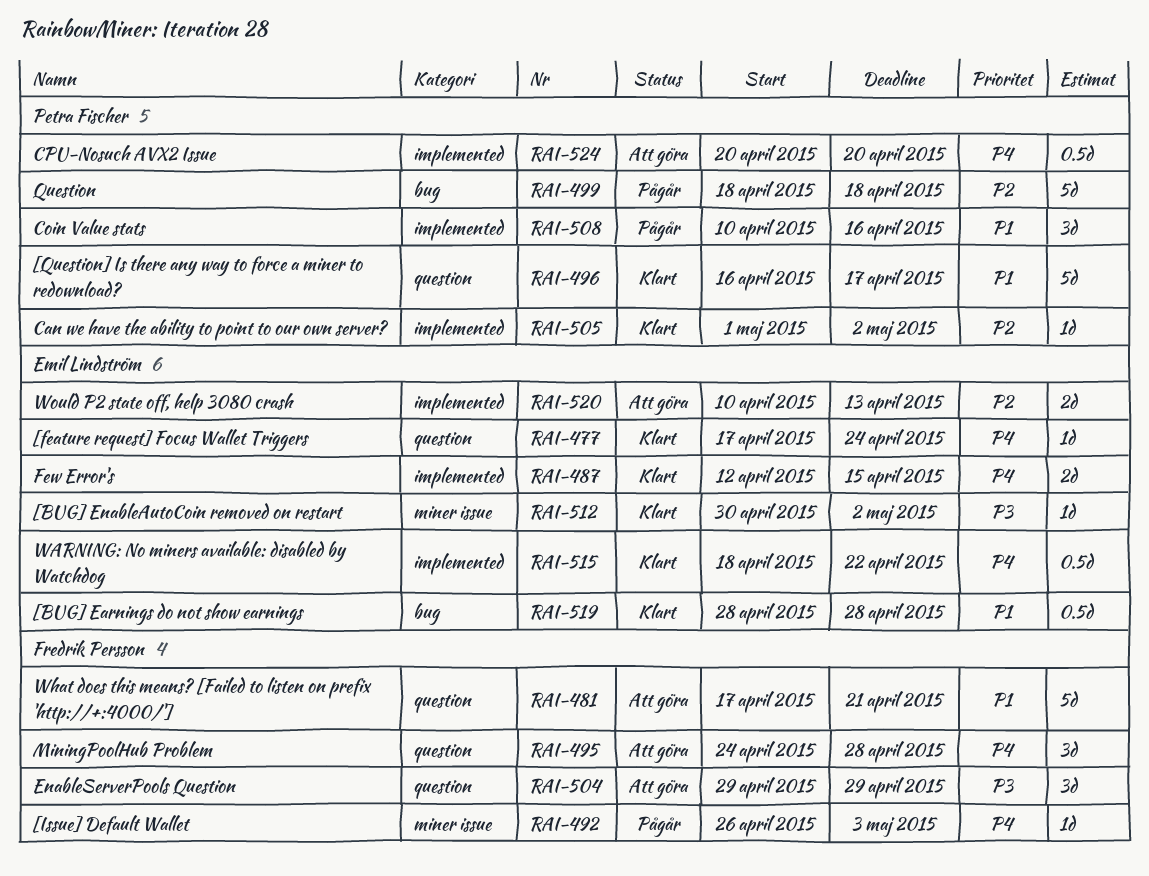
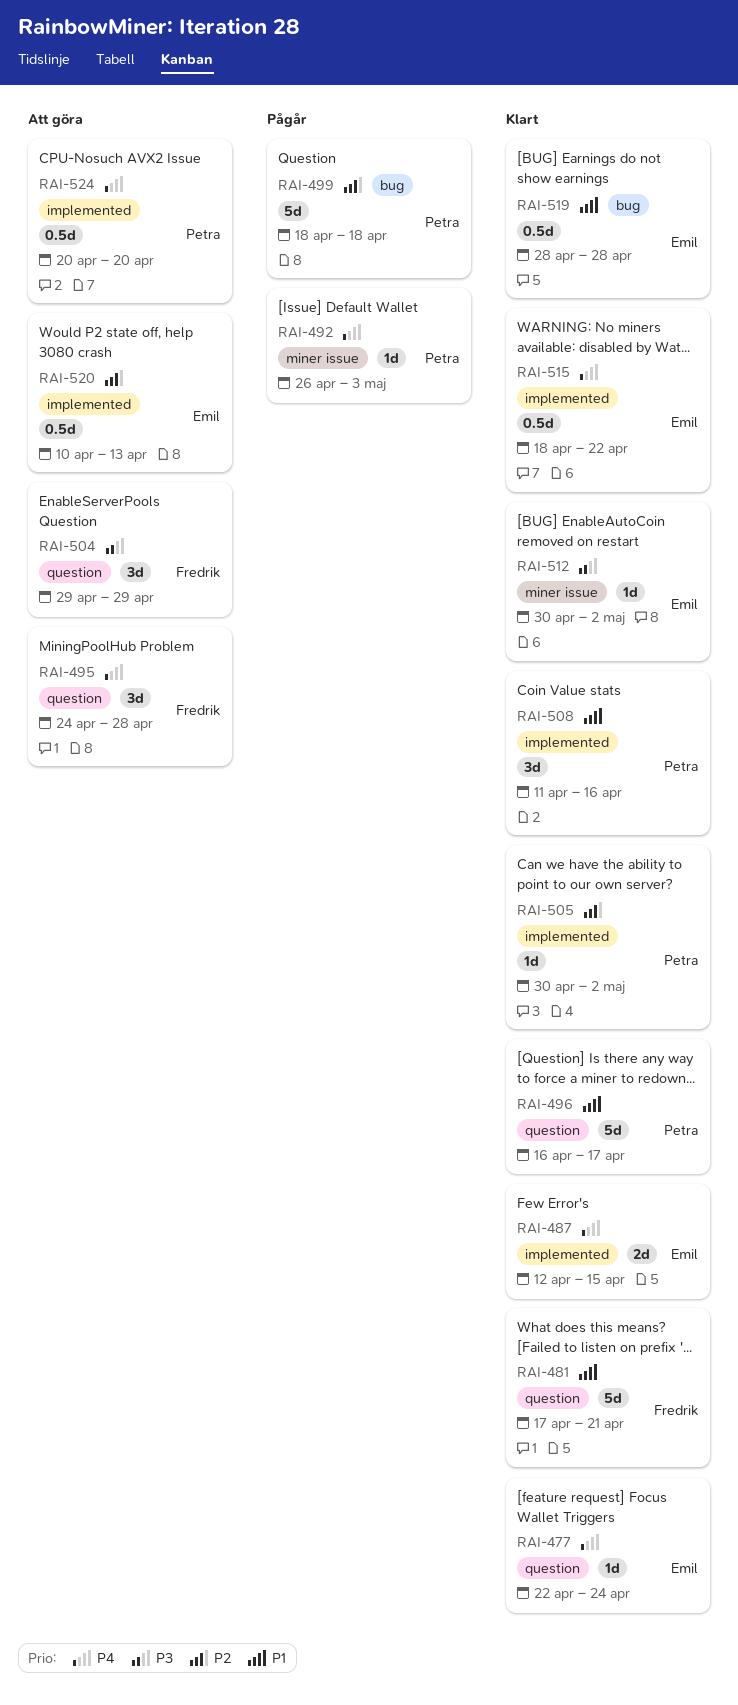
RAI-477, start: Apr 17 -> Apr 22
RAI-481, status: Att göra -> Klart
RAI-492, owner: Fredrik Persson -> Petra Fischer
RAI-505, start: May 1 -> Apr 30
RAI-508, status: Pågår -> Klart
RAI-508, start: Apr 10 -> Apr 11
RAI-520, estimate: 2d -> 0.5d

